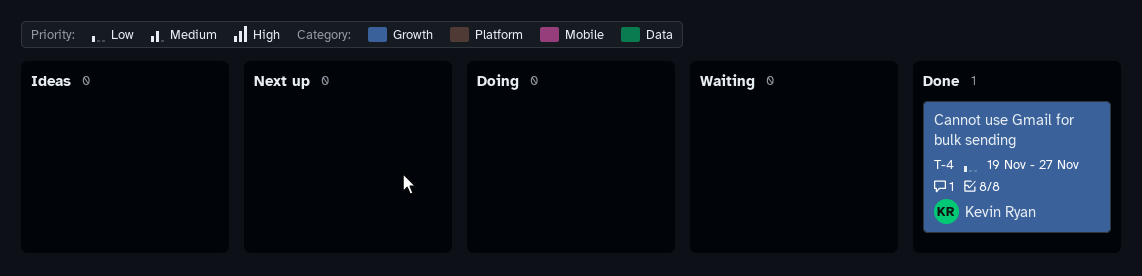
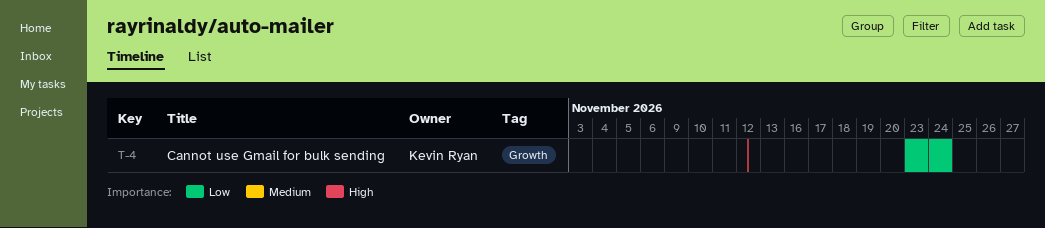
T-4, start: Nov 19 -> Nov 23
T-4, due: Nov 27 -> Nov 24

